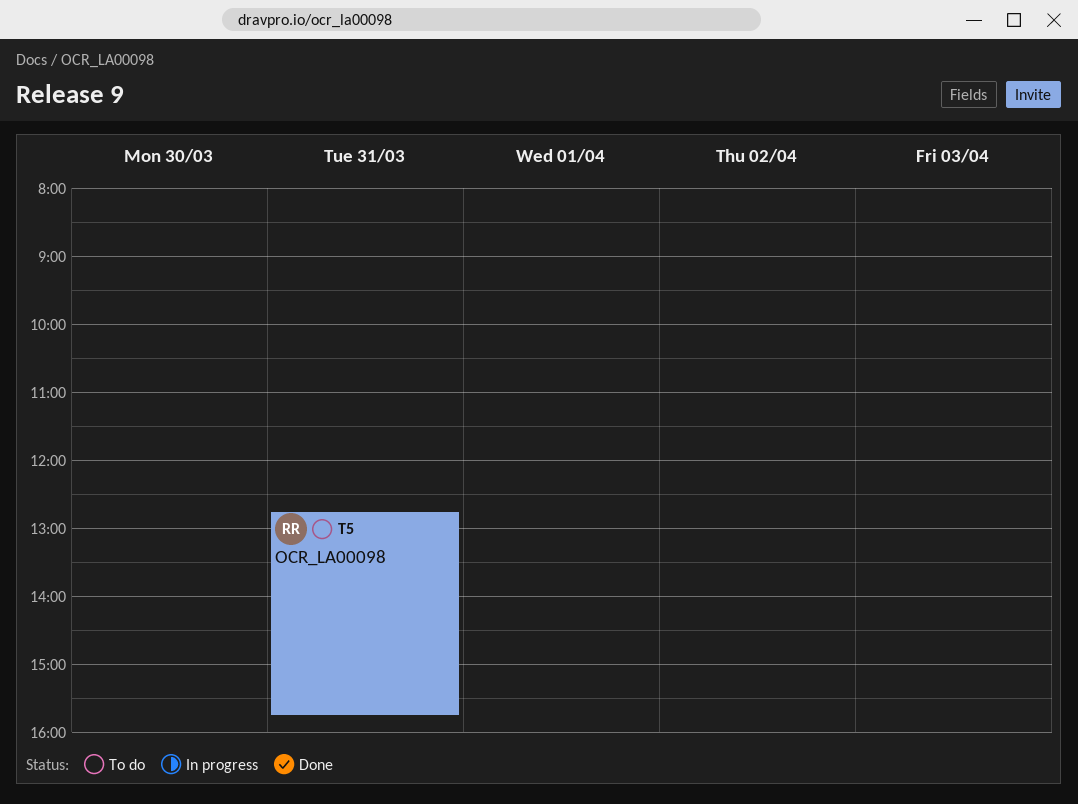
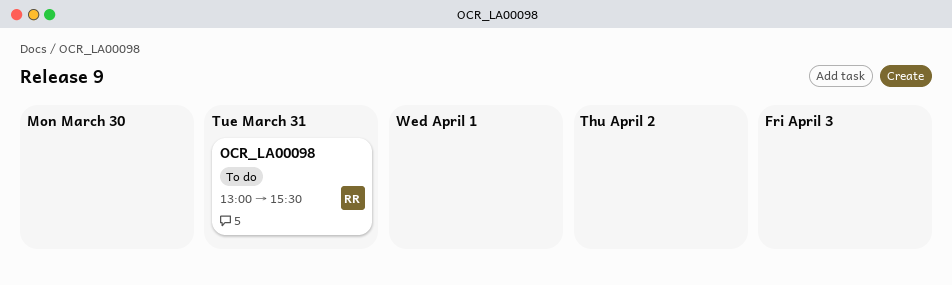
OCR_LA00098, begins: 12:45 -> 13:00
OCR_LA00098, ends: 15:45 -> 15:30

